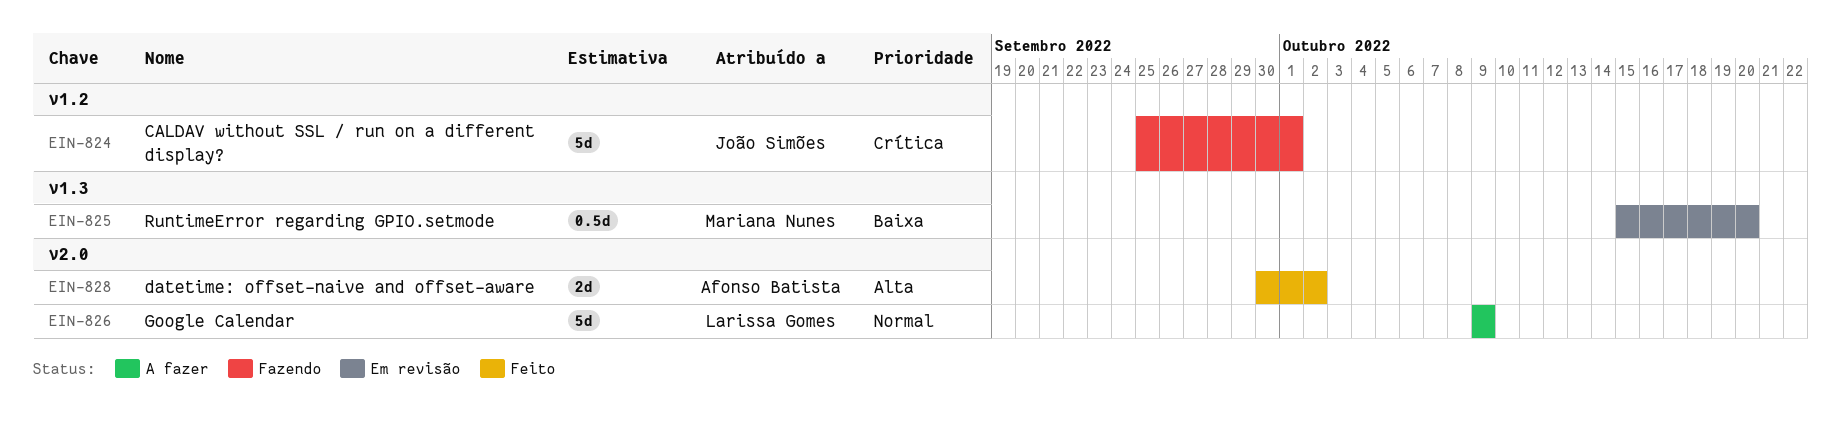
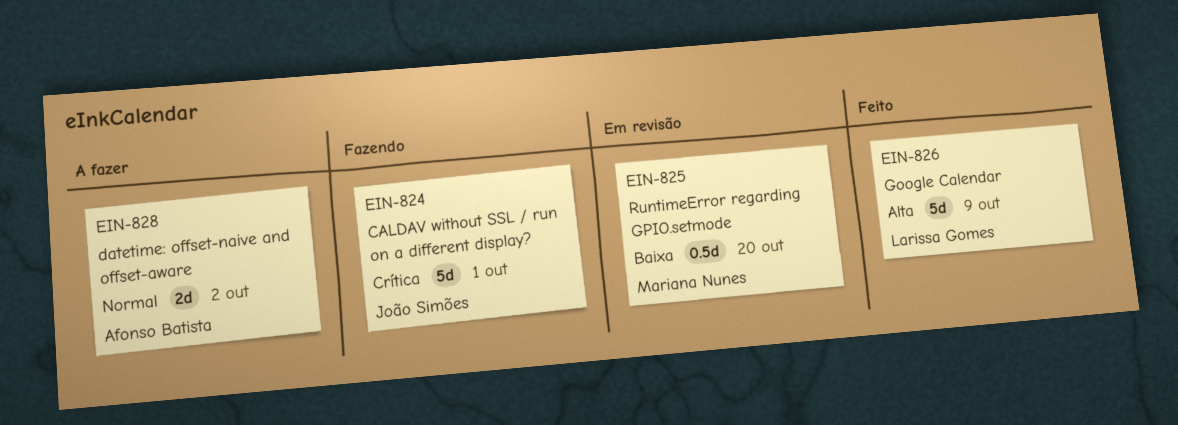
EIN-826, status: A fazer -> Feito
EIN-826, priority: Normal -> Alta
EIN-828, status: Feito -> A fazer
EIN-828, priority: Alta -> Normal

